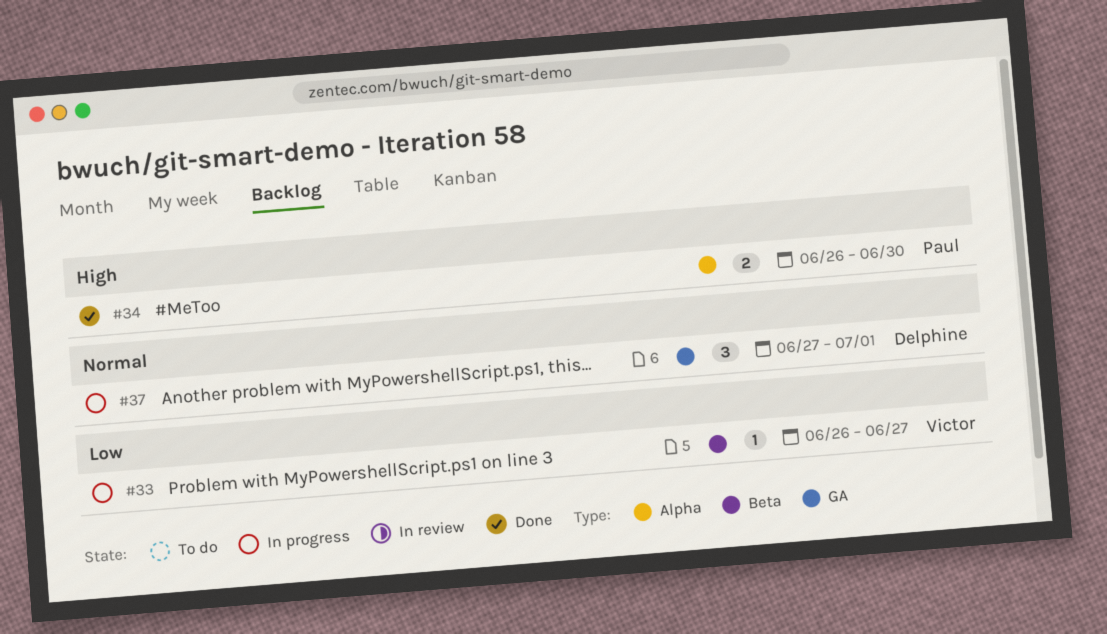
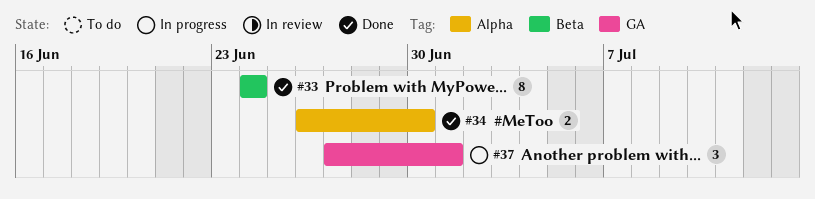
#33, status: In progress -> Done
#33, estimate: 1 -> 8
#33, start: Jun 26 -> Jun 24
#33, due: Jun 27 -> Jun 24

